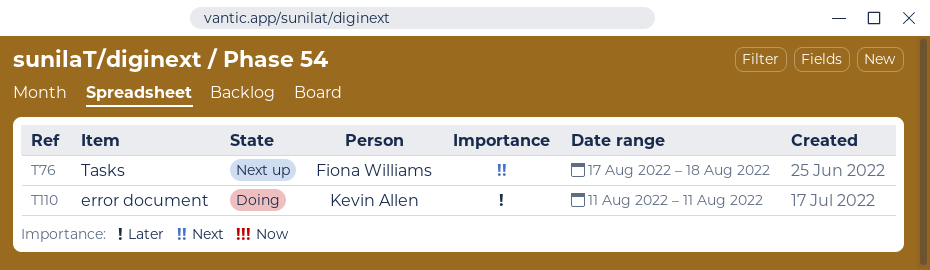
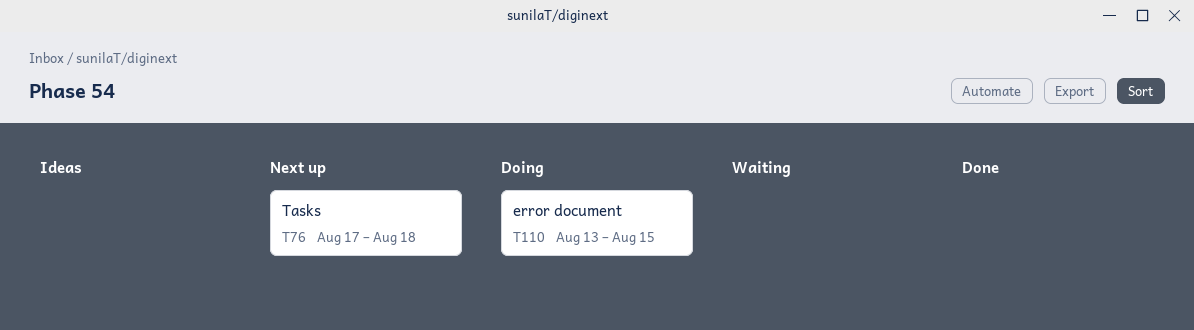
T110, start: Aug 11 -> Aug 13
T110, due: Aug 11 -> Aug 15

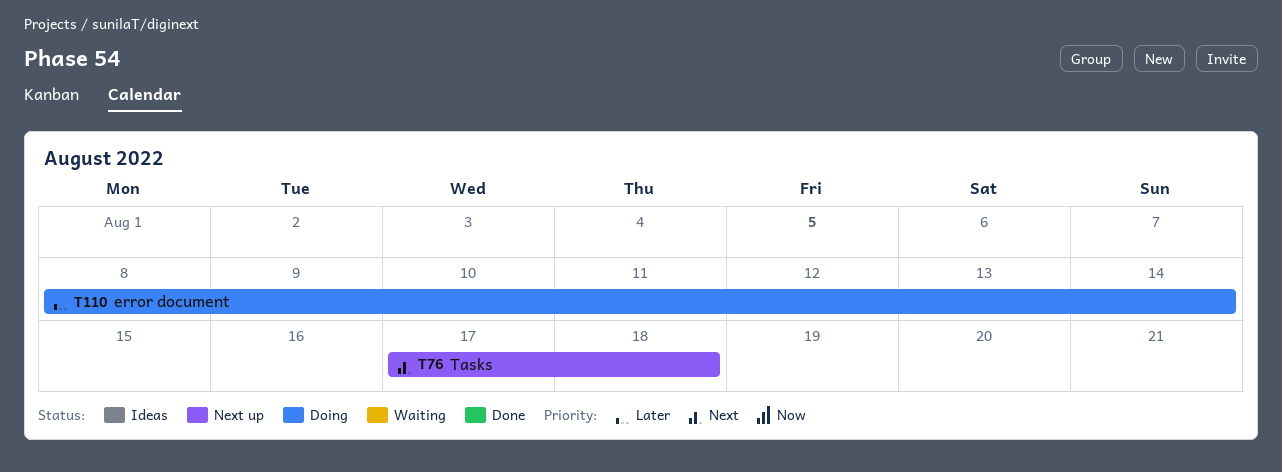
T110, start: Aug 13 -> Aug 8
T110, due: Aug 15 -> Aug 14

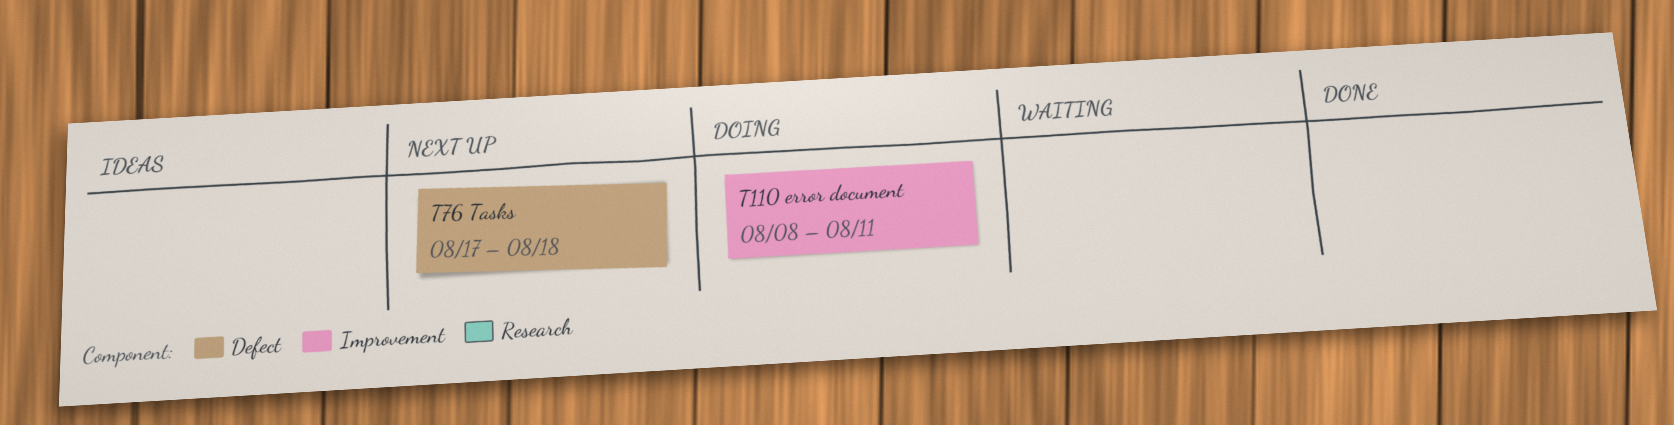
T110, due: Aug 14 -> Aug 11

